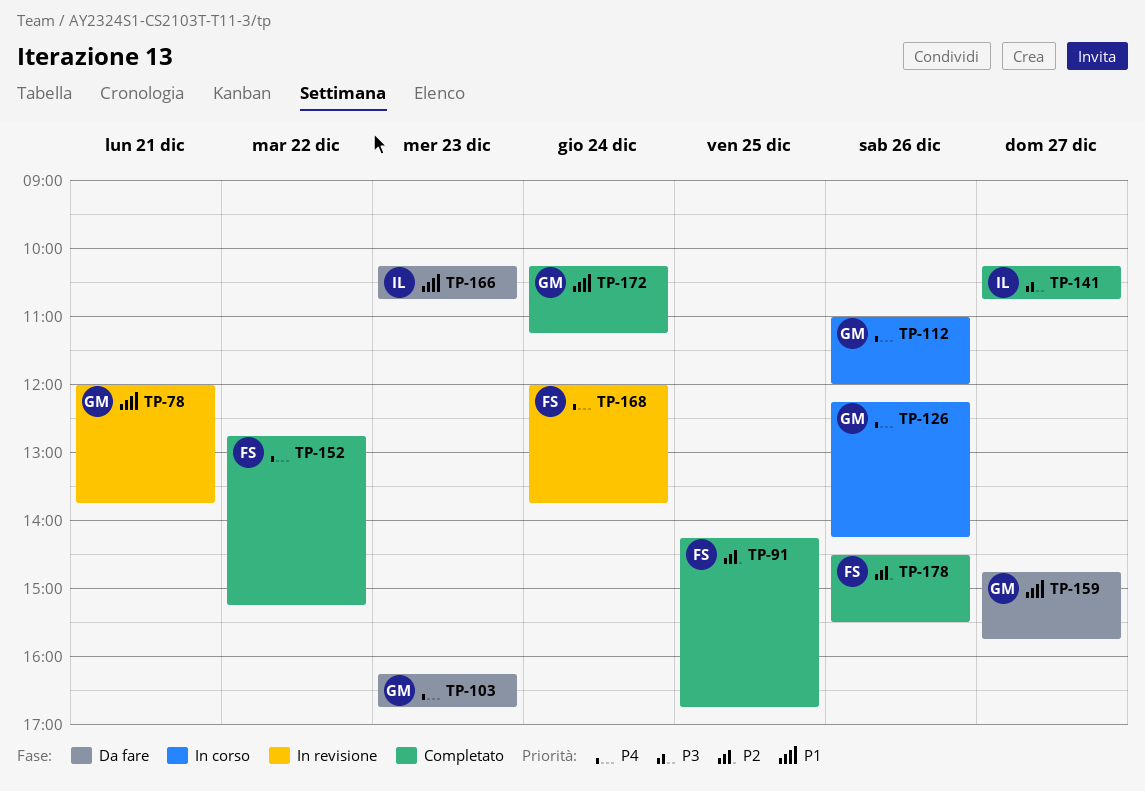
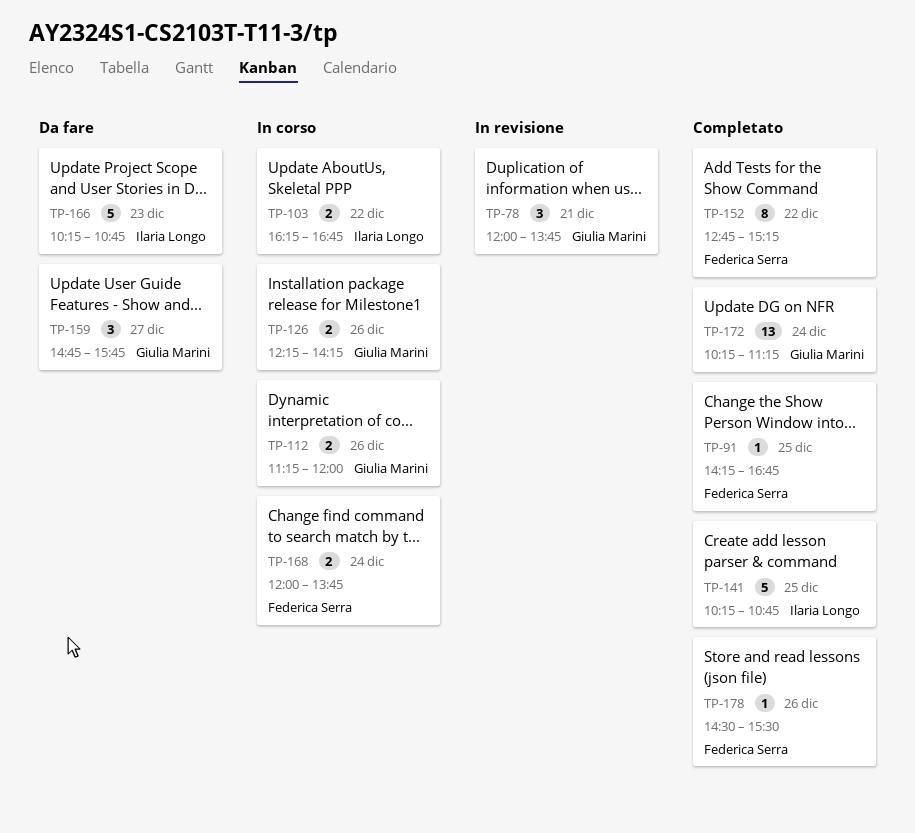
TP-103, status: Da fare -> In corso
TP-103, owner: Giulia Marini -> Ilaria Longo
TP-103, day: Dec 23 -> Dec 22
TP-112, begins: 11:00 -> 11:15
TP-141, day: Dec 27 -> Dec 25
TP-168, status: In revisione -> In corso

